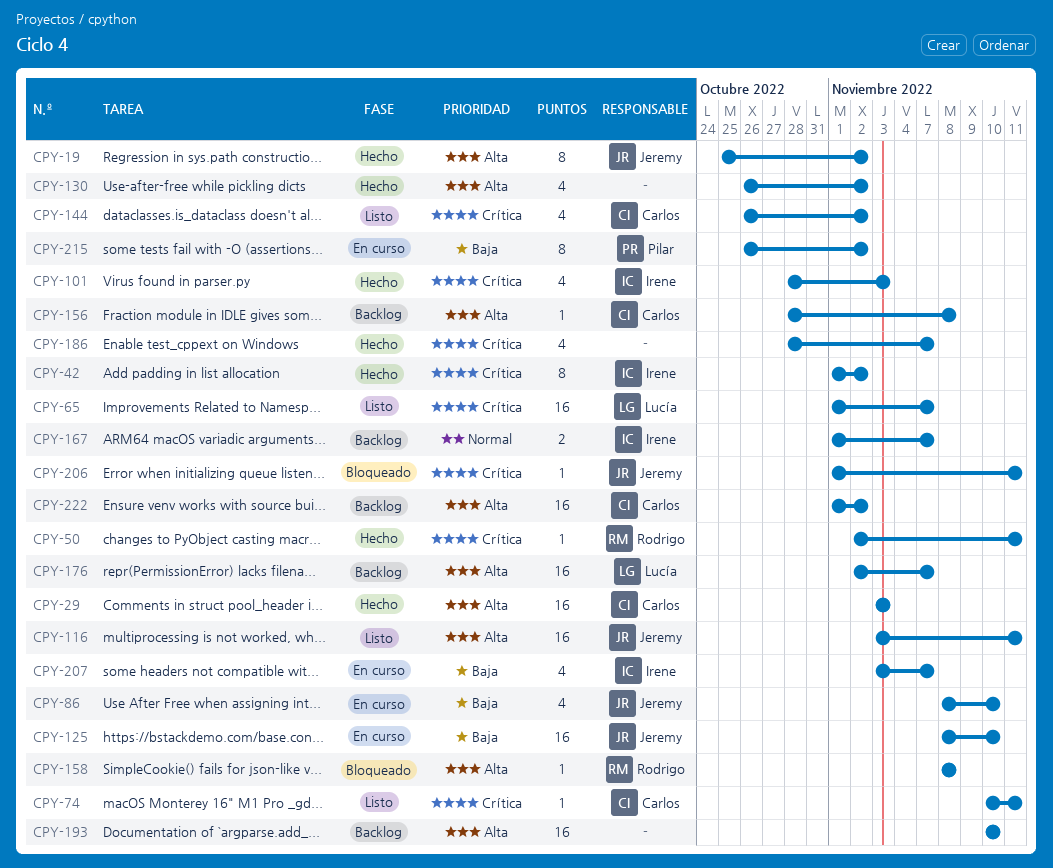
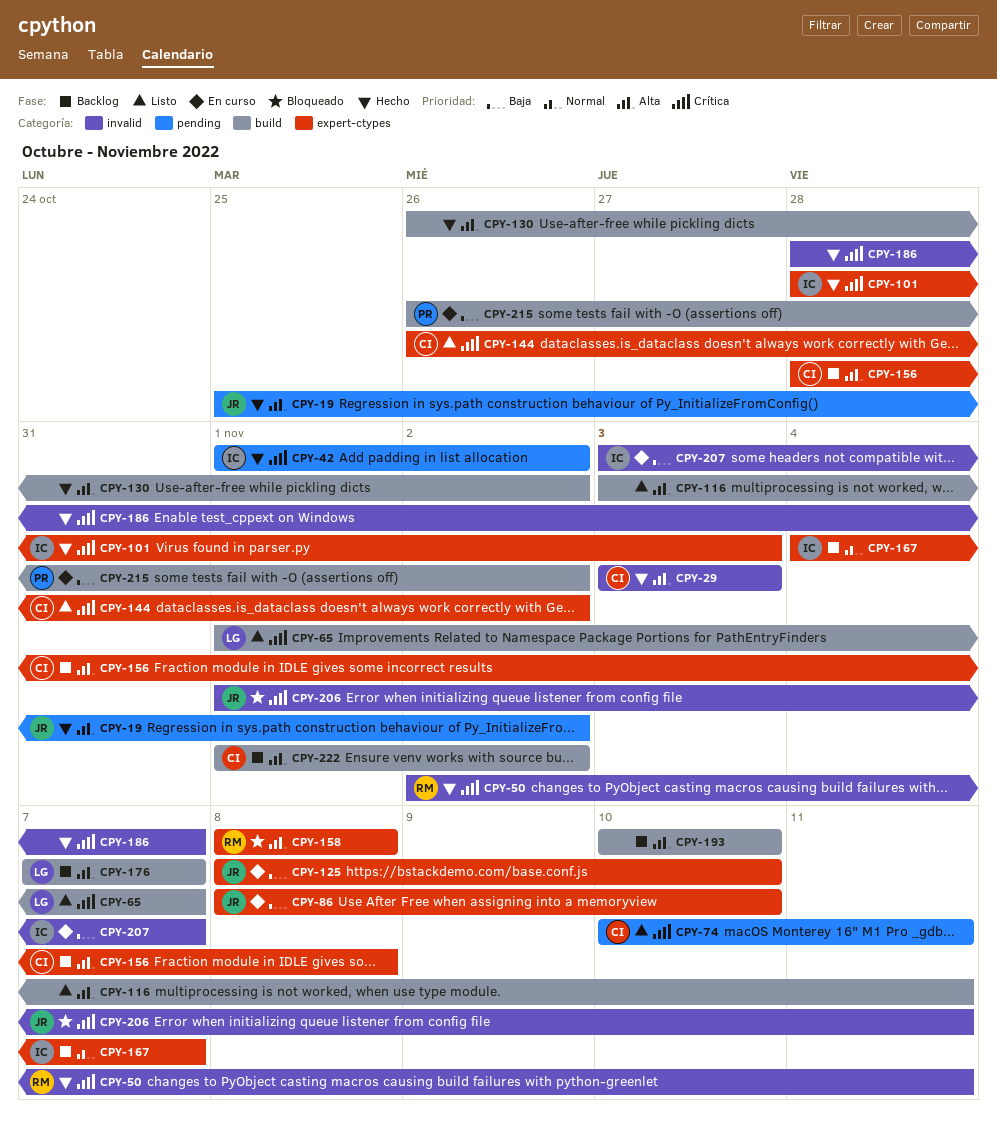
CPY-116, owner: Jeremy -> none
CPY-167, start: Nov 1 -> Nov 4
CPY-176, start: Nov 2 -> Nov 7

